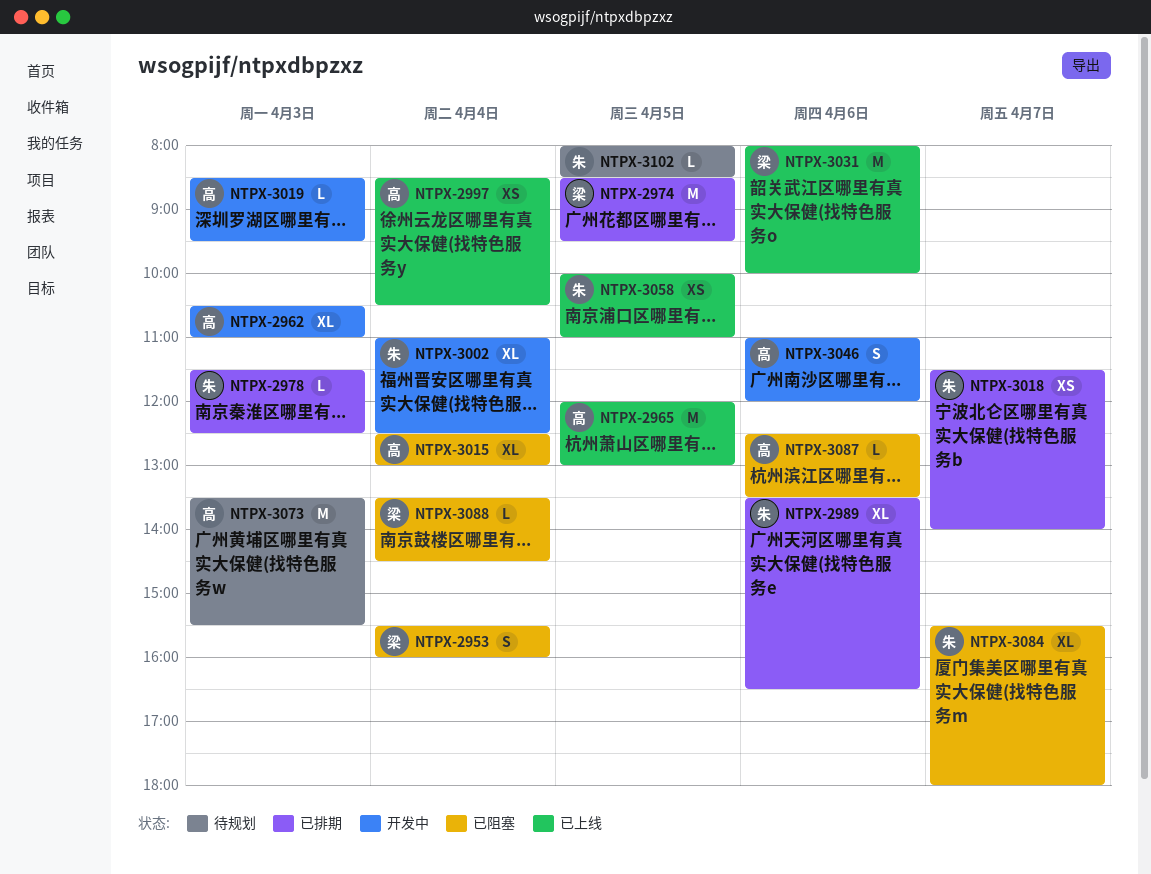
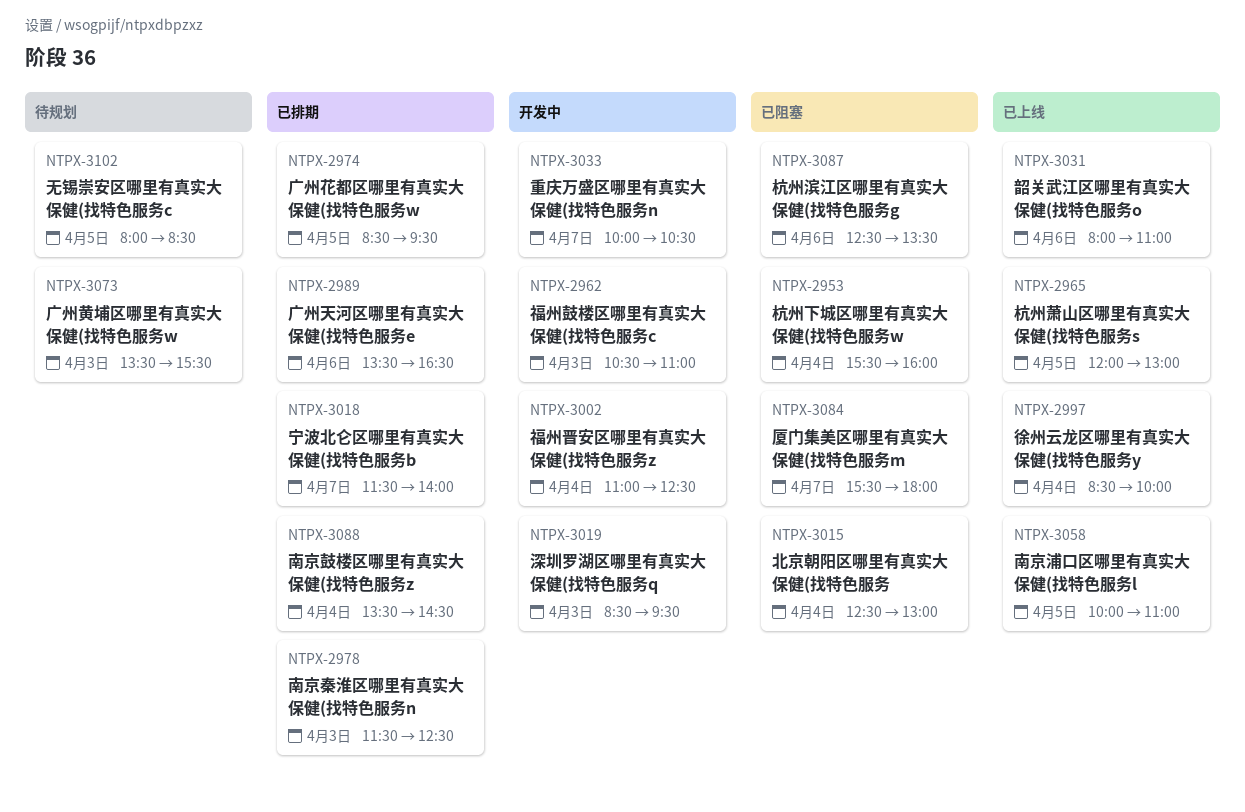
NTPX-2997, ends: 10:30 -> 10:00
NTPX-3031, ends: 10:00 -> 11:00
NTPX-3033: none -> present
NTPX-3046: present -> none
NTPX-3088, status: 已阻塞 -> 已排期

